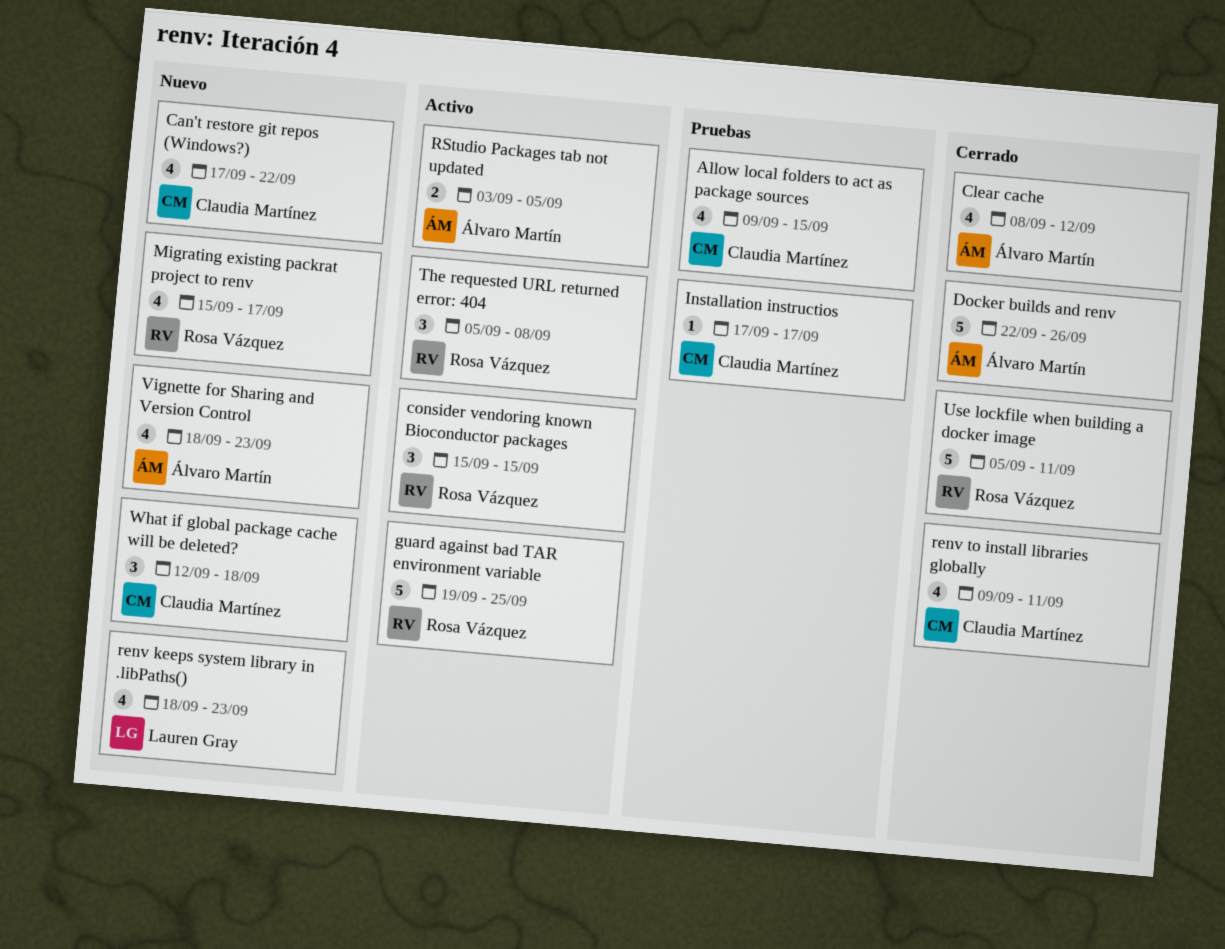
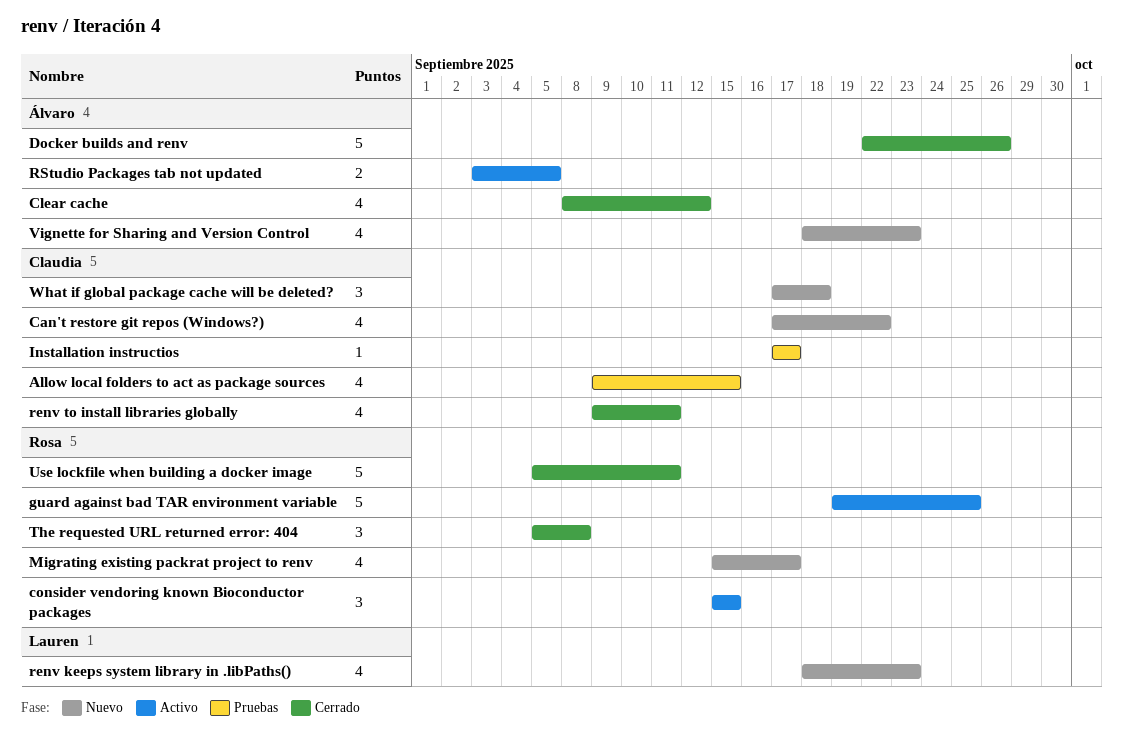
The requested URL returned error: 404, status: Activo -> Cerrado
What if global package cache will be deleted?, start: Sep 12 -> Sep 17

